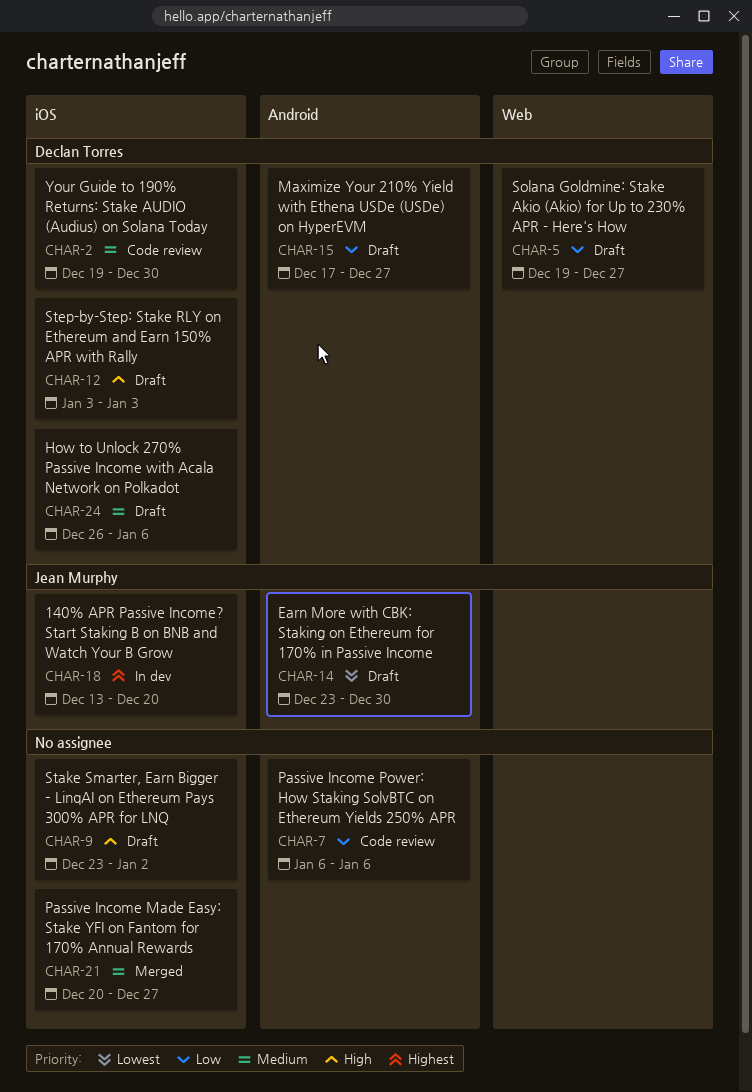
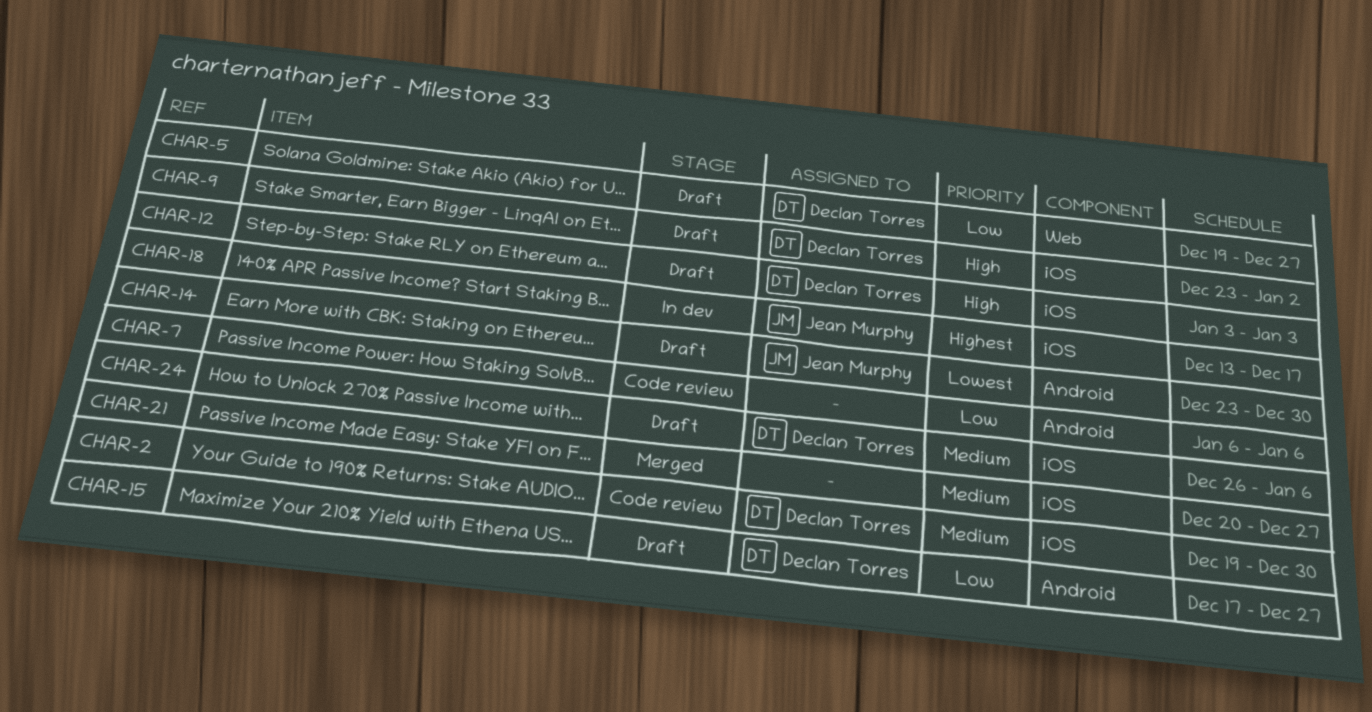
CHAR-9, owner: none -> Declan Torres
CHAR-18, due: Dec 20 -> Dec 17

